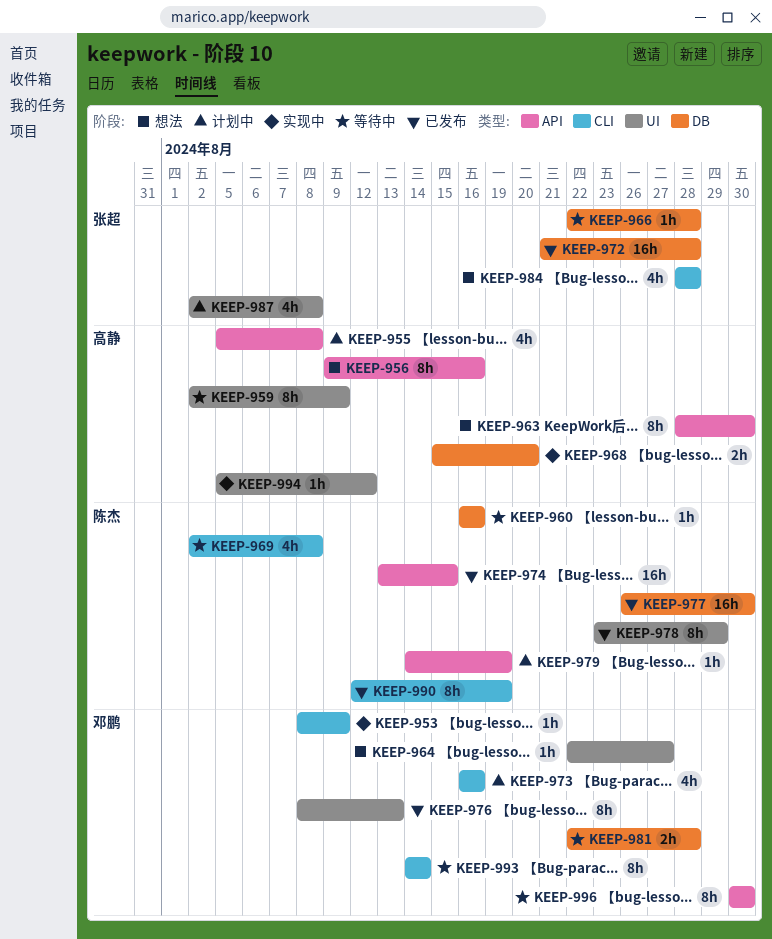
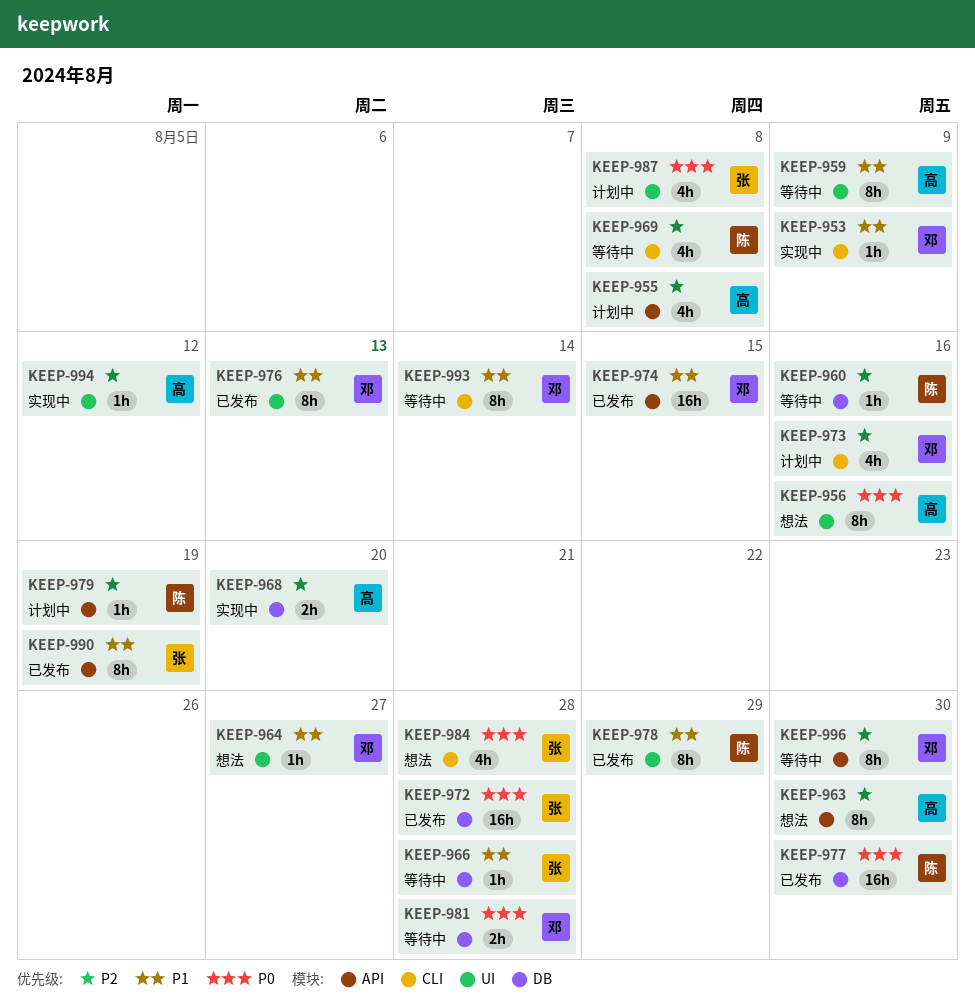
KEEP-956, label: API -> UI
KEEP-974, owner: 陈杰 -> 邓鹏
KEEP-990, owner: 陈杰 -> 张超
KEEP-990, label: CLI -> API

